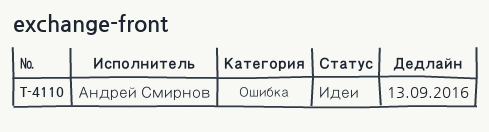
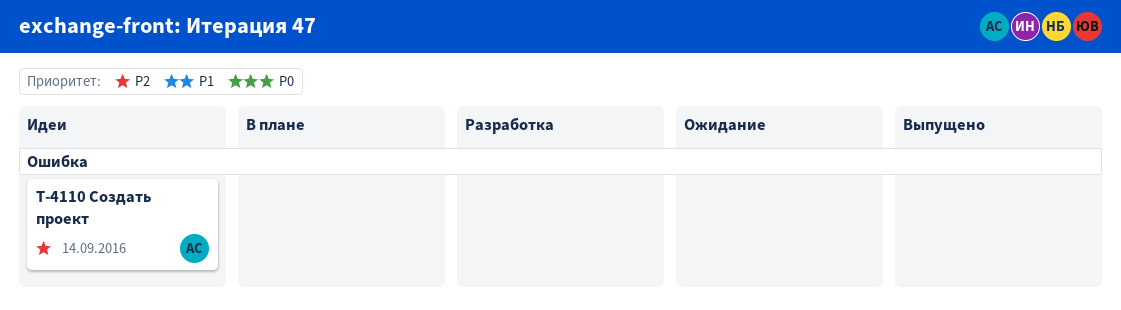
T-4110, due: Sep 13 -> Sep 14

